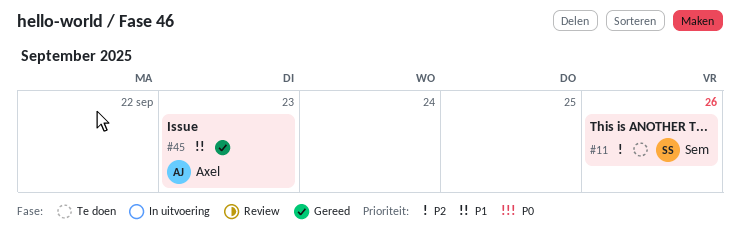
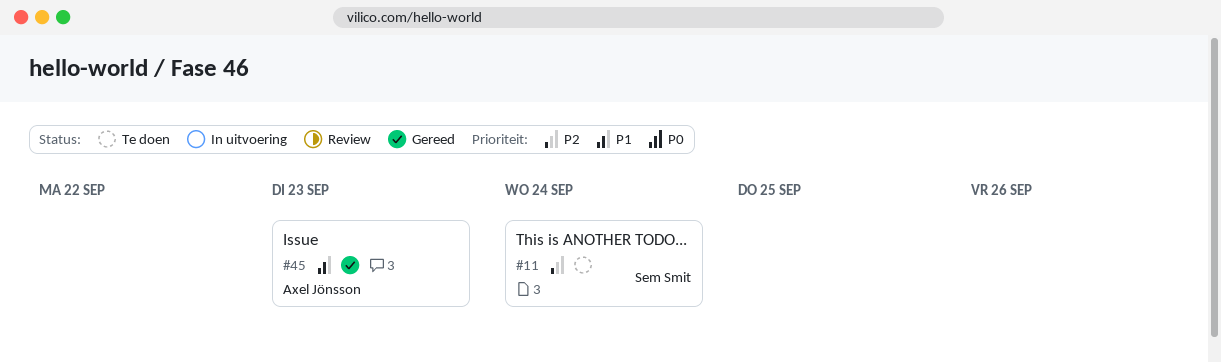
#11, due: Sep 26 -> Sep 24

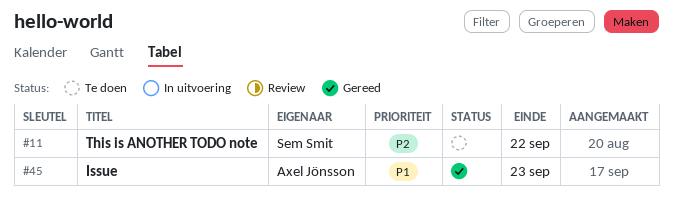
#11, due: Sep 24 -> Sep 22

